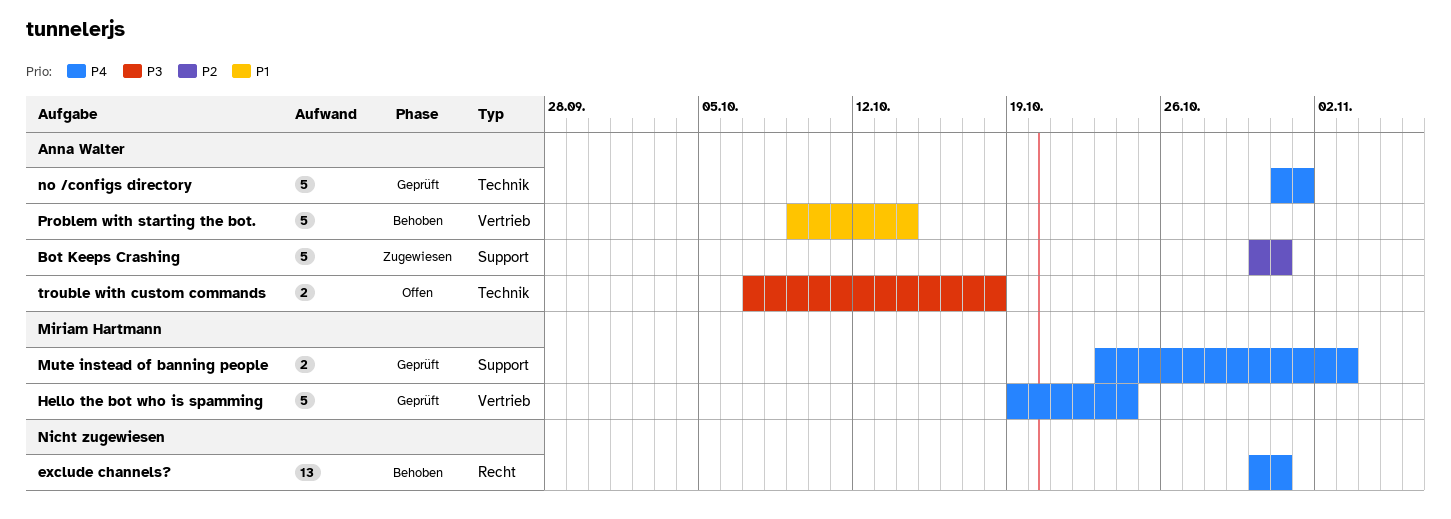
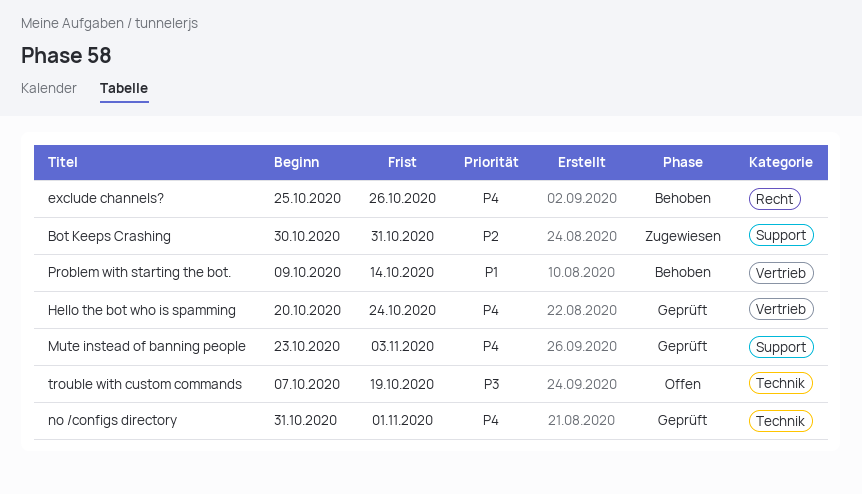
exclude channels?, start: Oct 30 -> Oct 25
exclude channels?, due: Oct 31 -> Oct 26
Hello the bot who is spamming, start: Oct 19 -> Oct 20
trouble with custom commands, due: Oct 18 -> Oct 19

